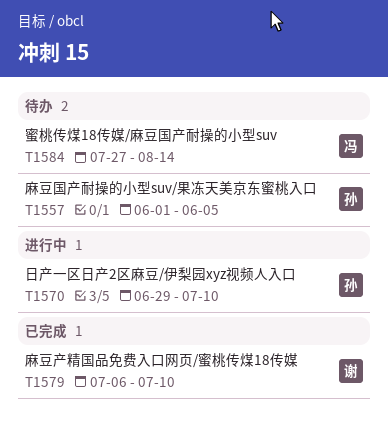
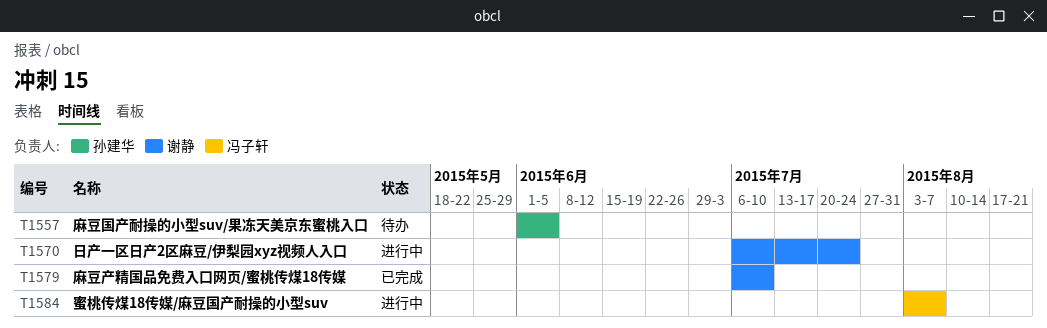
T1570, owner: 孙建华 -> 谢静
T1570, start: Jun 29 -> Jul 6
T1570, due: Jul 10 -> Jul 24
T1584, status: 待办 -> 进行中
T1584, start: Jul 27 -> Aug 3
T1584, due: Aug 14 -> Aug 7

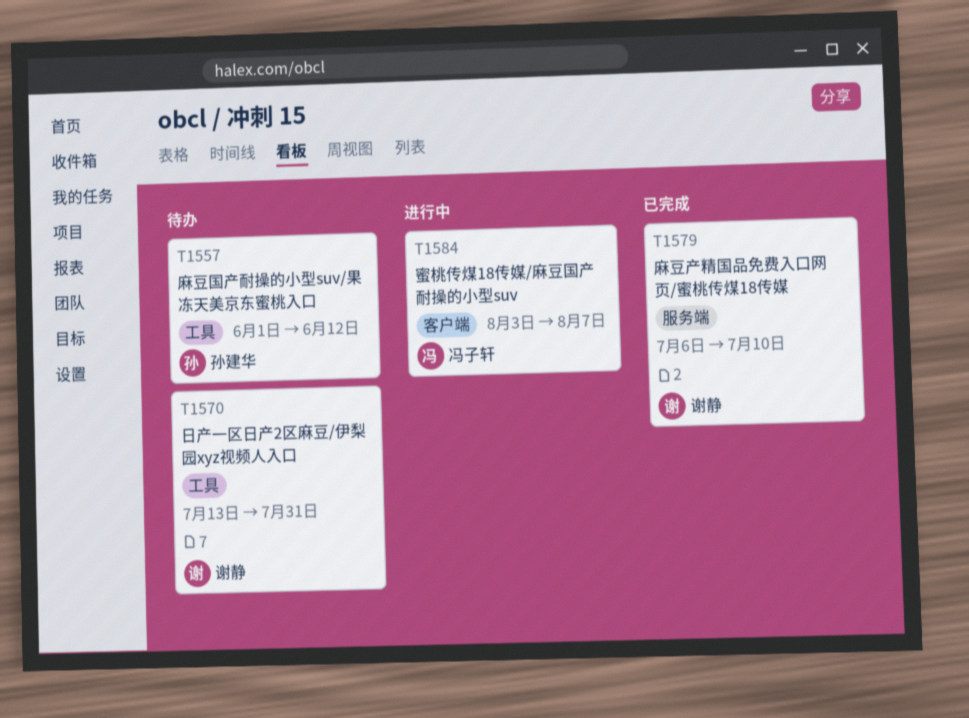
T1557, due: Jun 5 -> Jun 12
T1570, status: 进行中 -> 待办
T1570, start: Jul 6 -> Jul 13
T1570, due: Jul 24 -> Jul 31

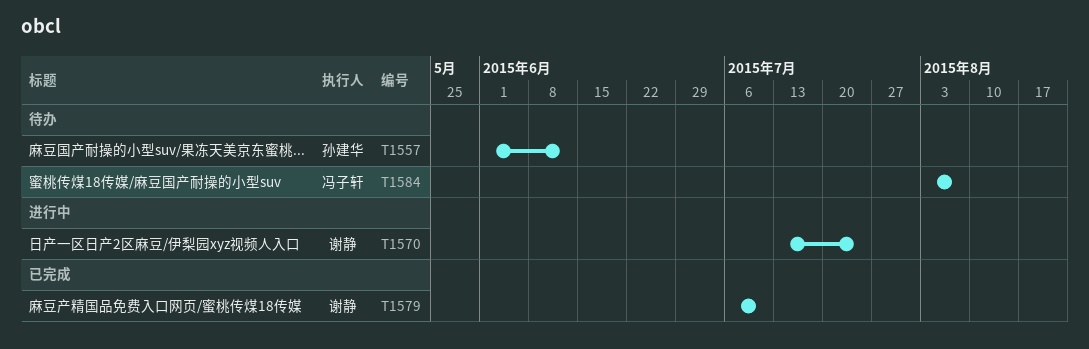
T1570, status: 待办 -> 进行中
T1570, due: Jul 31 -> Jul 24
T1584, status: 进行中 -> 待办

